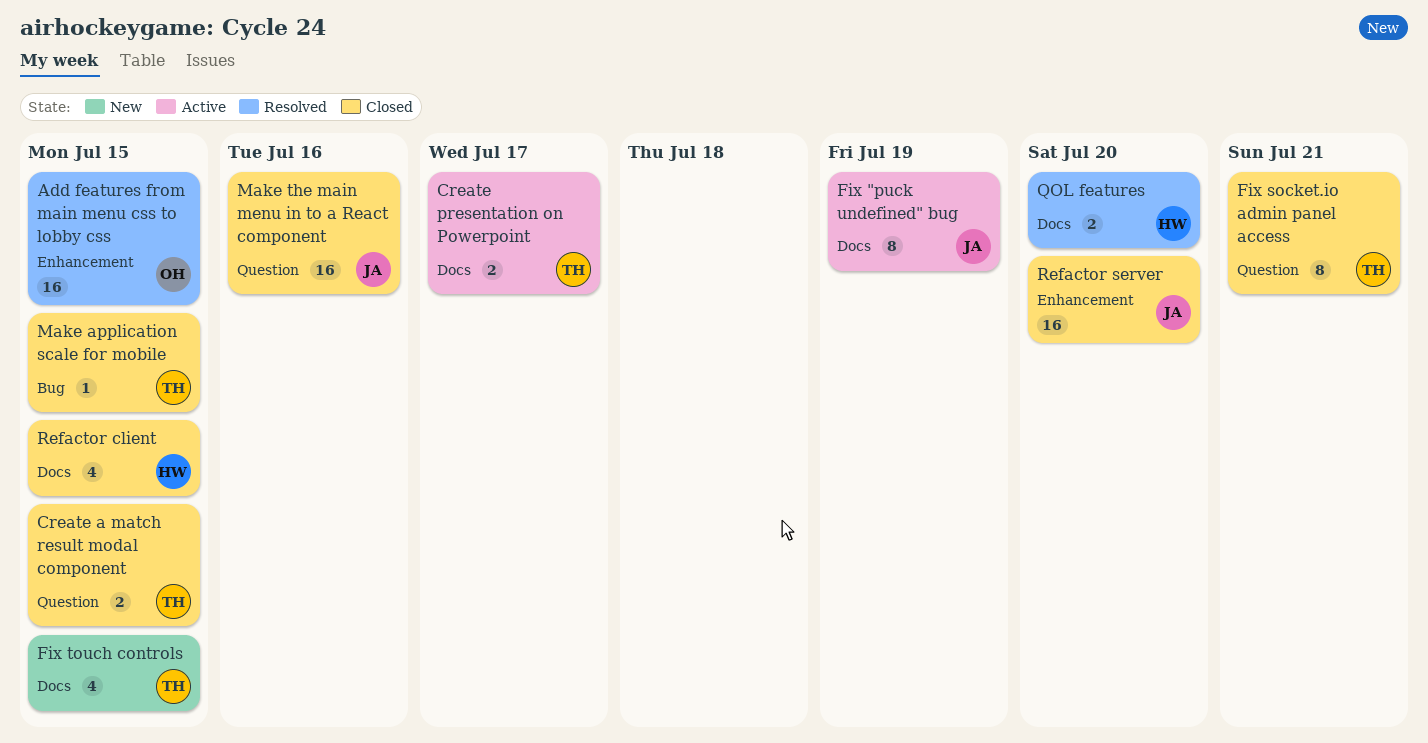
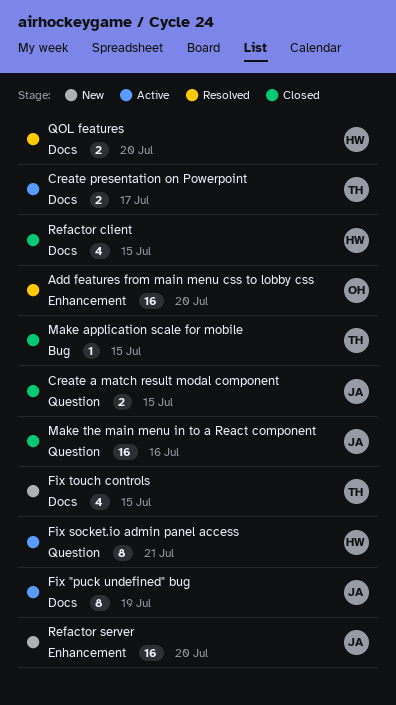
Add features from main menu css to lobby css, due: Jul 15 -> Jul 20
Create a match result modal component, owner: TH -> JA
Fix socket.io admin panel access, status: Closed -> Active
Fix socket.io admin panel access, owner: TH -> HW
Refactor server, status: Closed -> New

